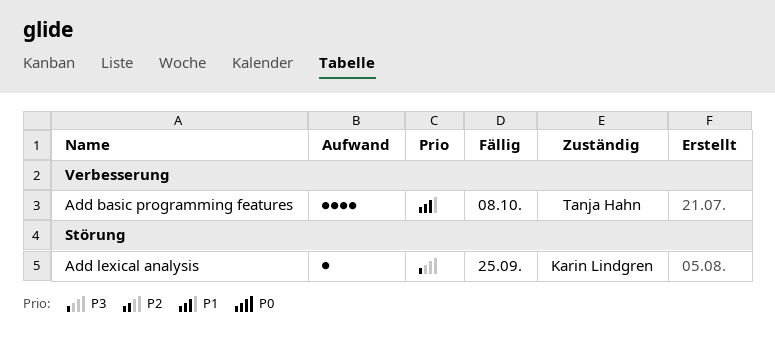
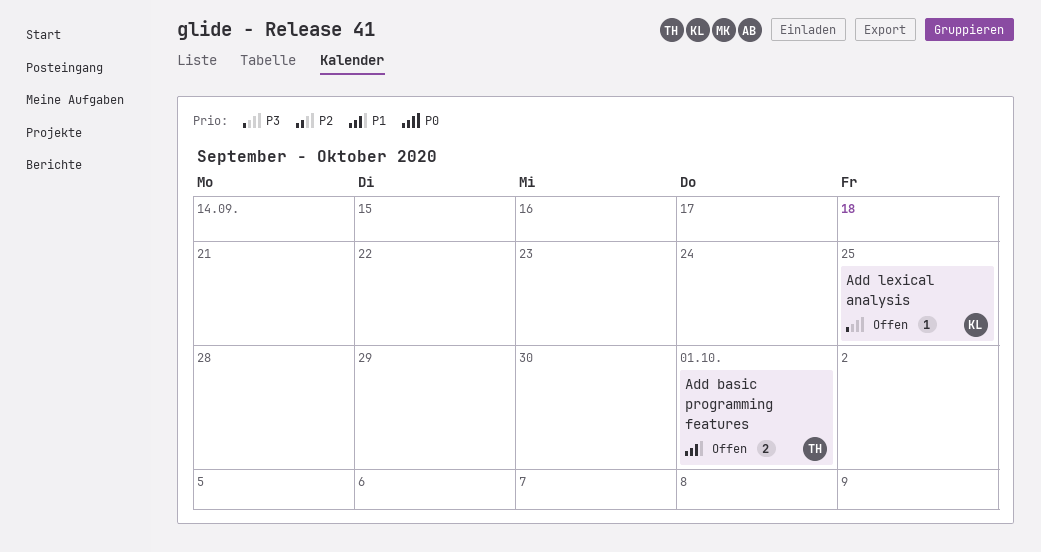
Add basic programming features, estimate: 4 -> 2
Add basic programming features, due: Oct 8 -> Oct 1

